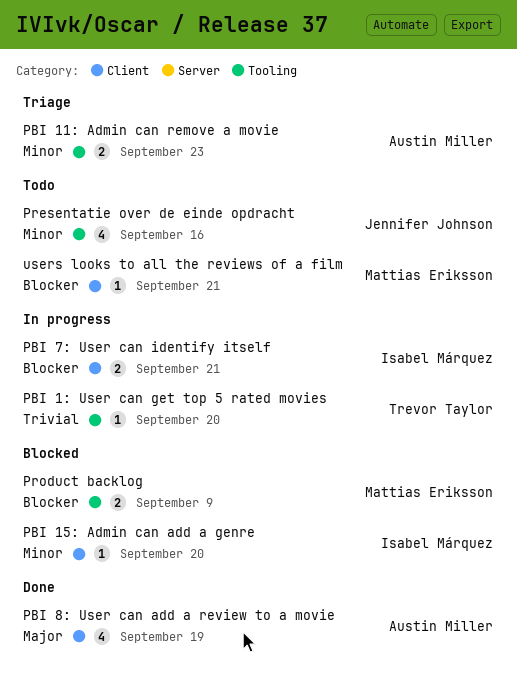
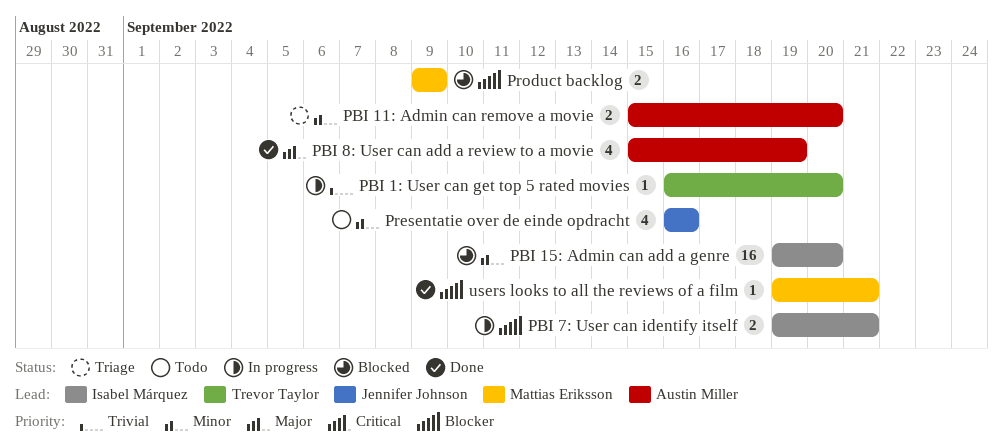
PBI 11: Admin can remove a movie, due: Sep 23 -> Sep 20
PBI 15: Admin can add a genre, estimate: 1 -> 16
users looks to all the reviews of a film, status: Todo -> Done

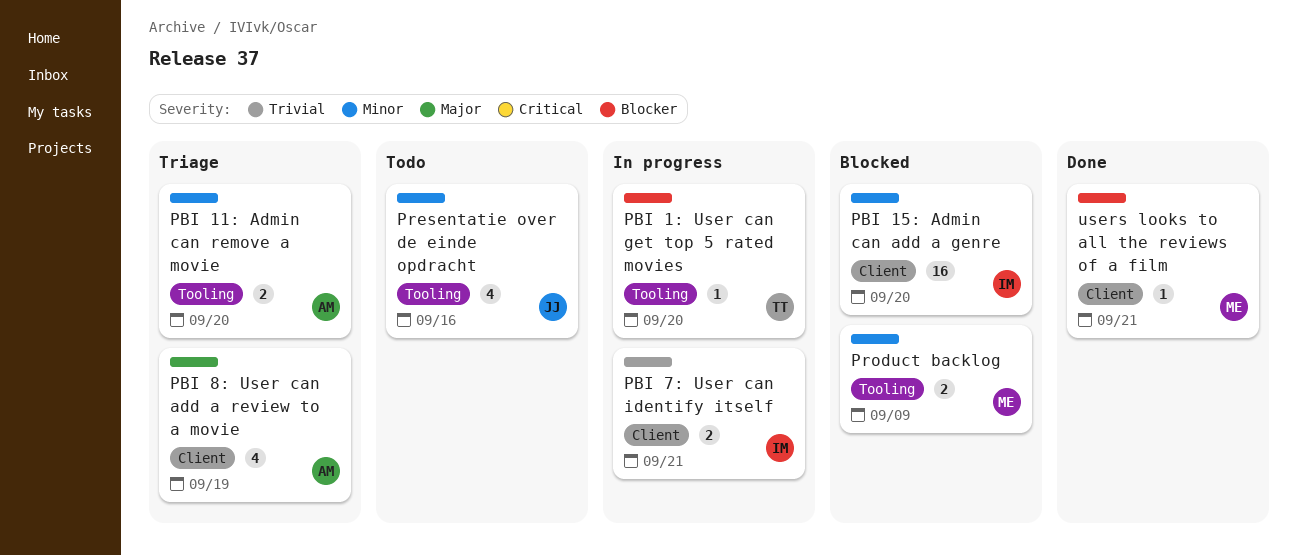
PBI 1: User can get top 5 rated movies, priority: Trivial -> Blocker
PBI 7: User can identify itself, priority: Blocker -> Trivial
PBI 8: User can add a review to a movie, status: Done -> Triage
Product backlog, priority: Blocker -> Minor

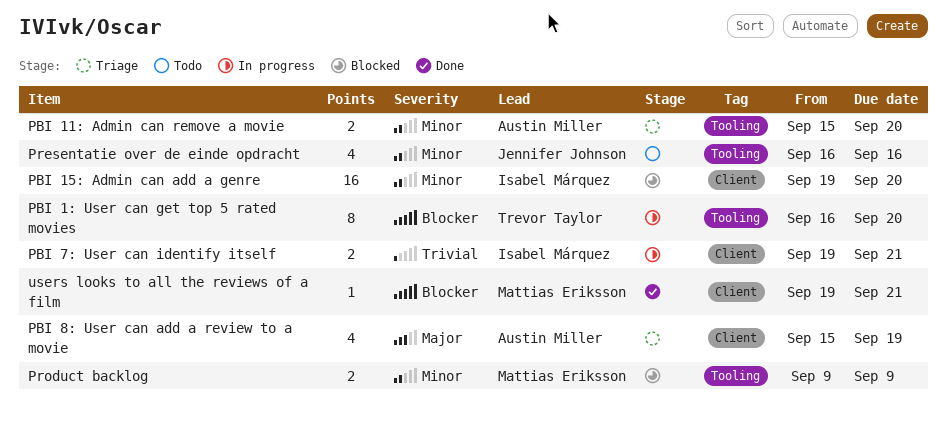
PBI 1: User can get top 5 rated movies, estimate: 1 -> 8

